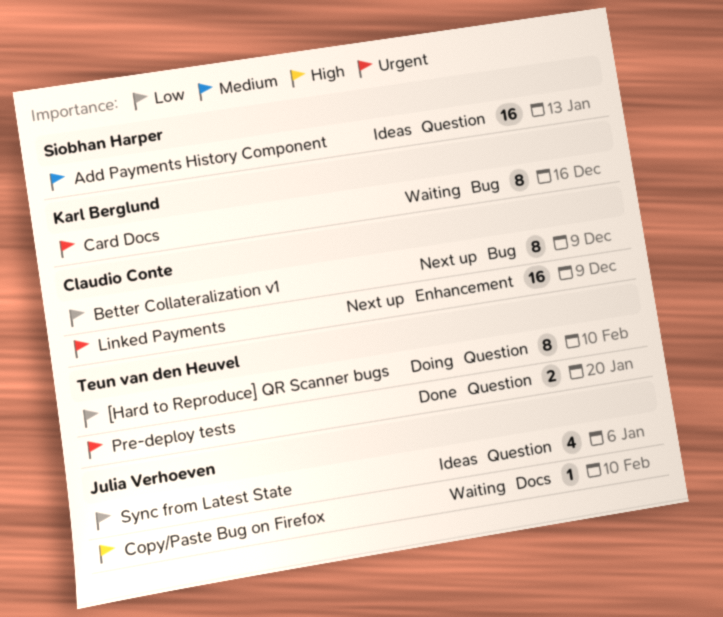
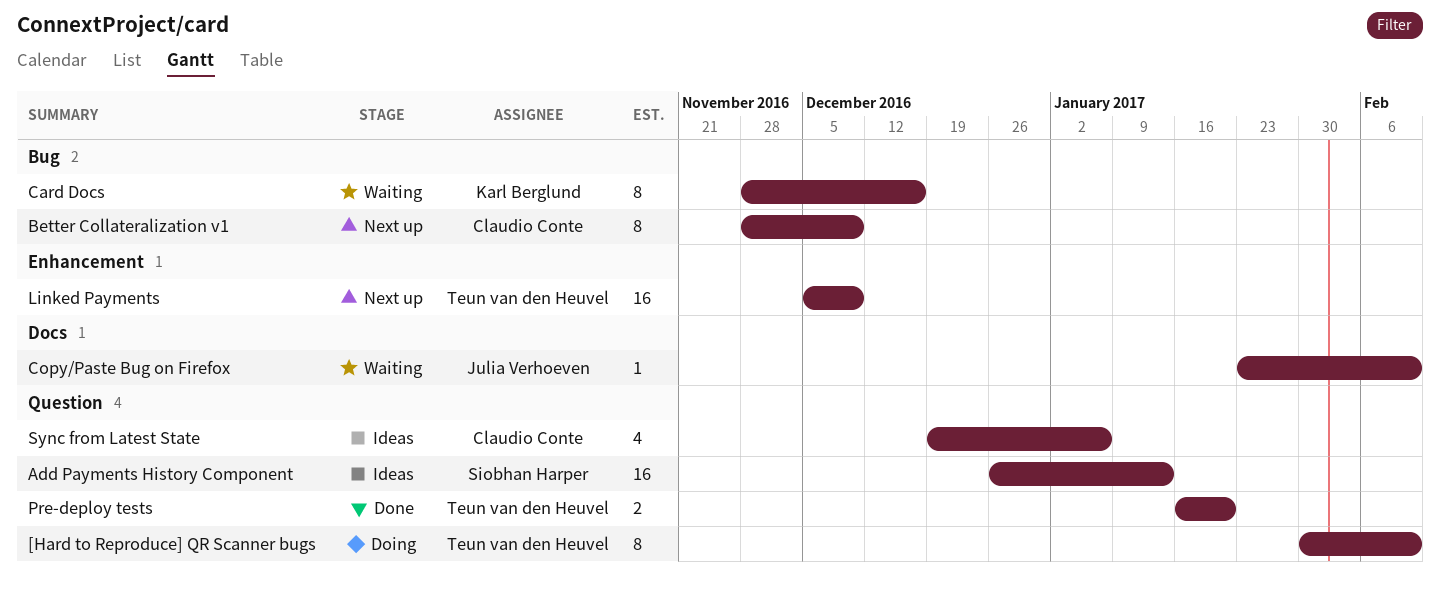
Linked Payments, owner: Claudio Conte -> Teun van den Heuvel
Sync from Latest State, owner: Julia Verhoeven -> Claudio Conte

